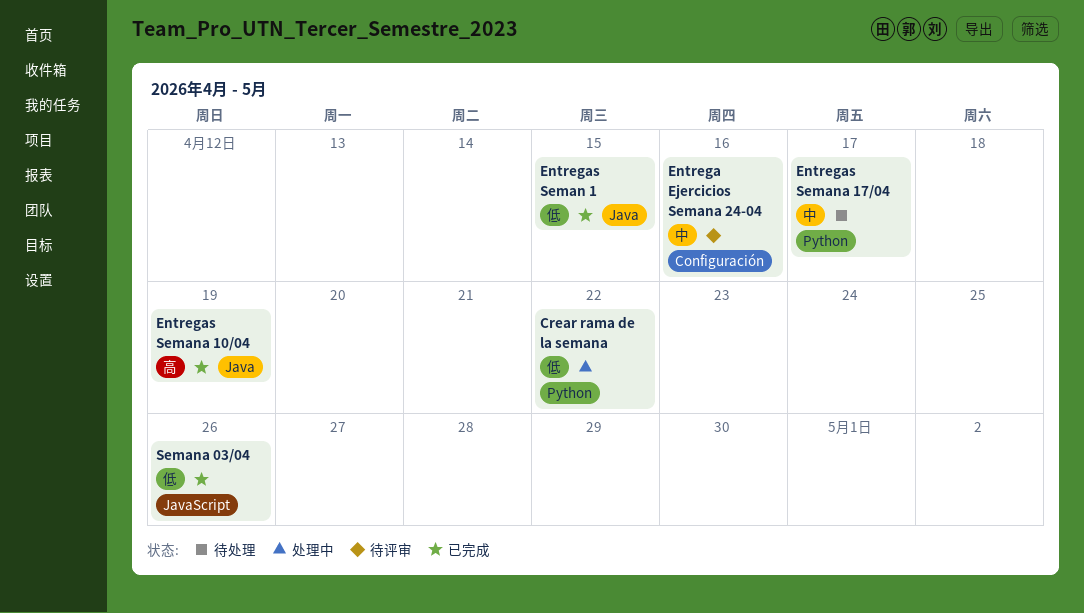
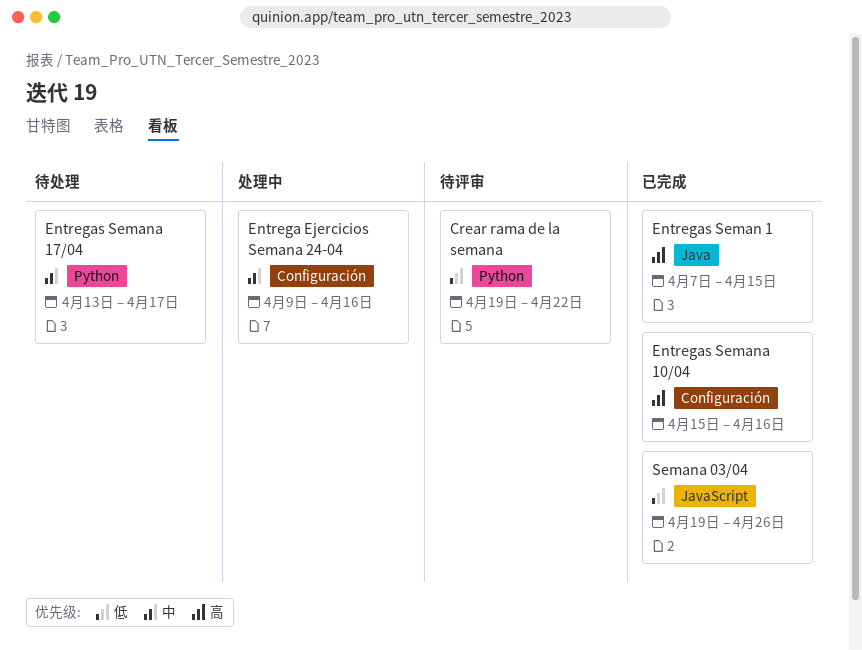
Crear rama de la semana, status: 处理中 -> 待评审
Entrega Ejercicios Semana 24-04, status: 待评审 -> 处理中
Entregas Seman 1, priority: 低 -> 高
Entregas Semana 10/04, label: Java -> Configuración
Entregas Semana 10/04, due: Apr 19 -> Apr 16

